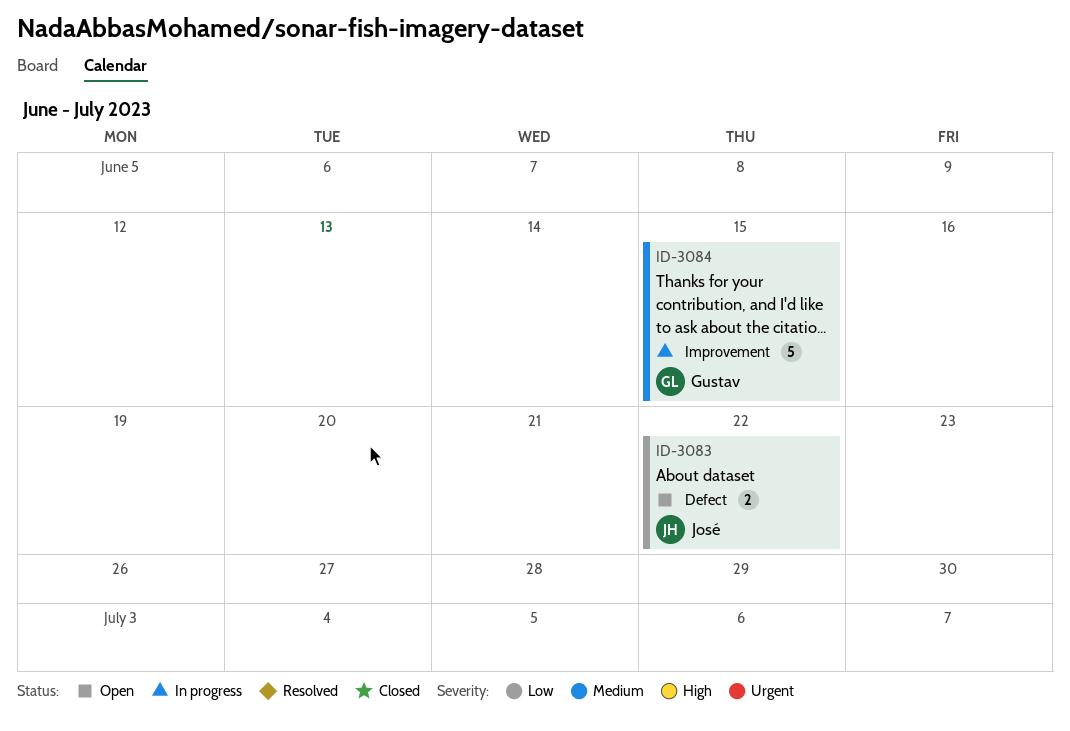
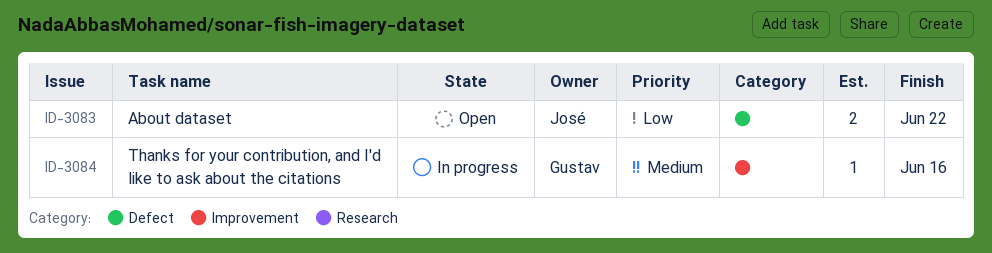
ID-3084, estimate: 5 -> 1
ID-3084, due: Jun 15 -> Jun 16

